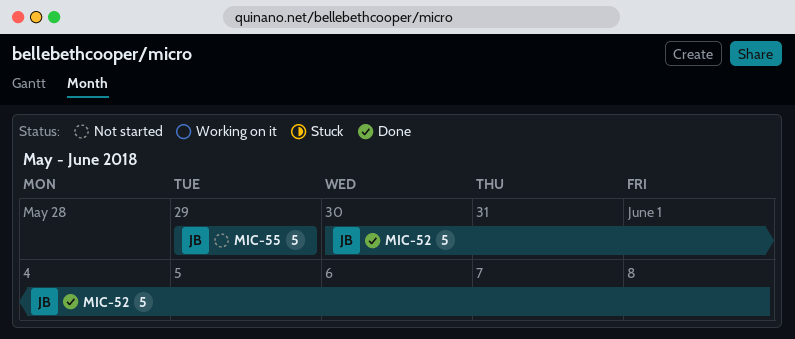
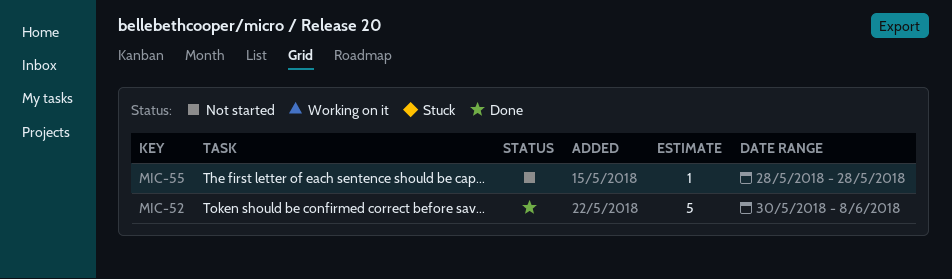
MIC-55, estimate: 5 -> 1
MIC-55, start: May 29 -> May 28
MIC-55, due: May 29 -> May 28

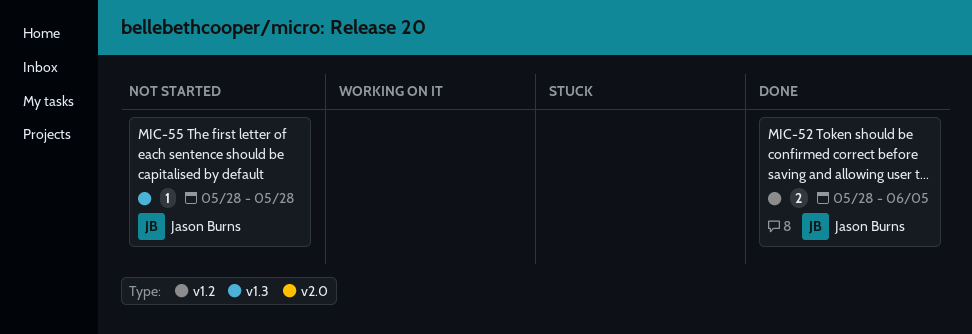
MIC-52, estimate: 5 -> 2
MIC-52, start: May 30 -> May 28
MIC-52, due: Jun 8 -> Jun 5

